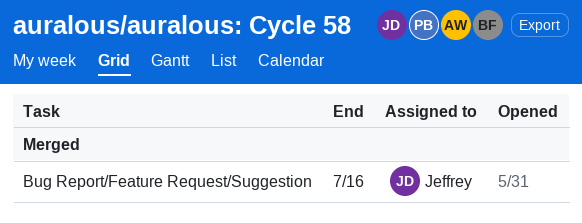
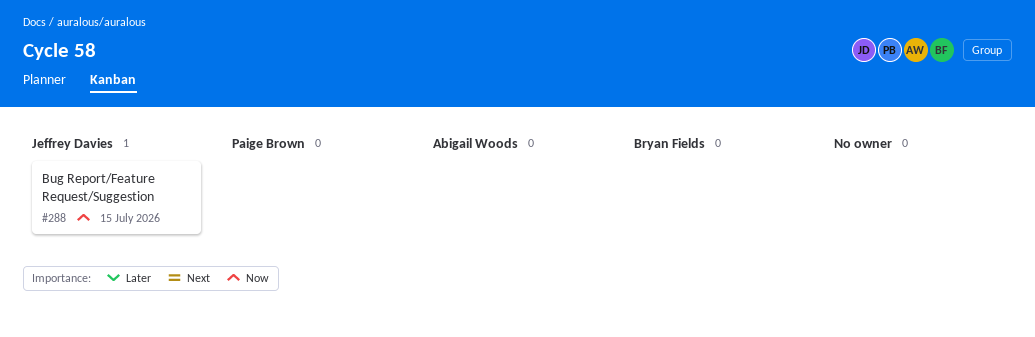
Bug Report/Feature Request/Suggestion, due: Jul 16 -> Jul 15

